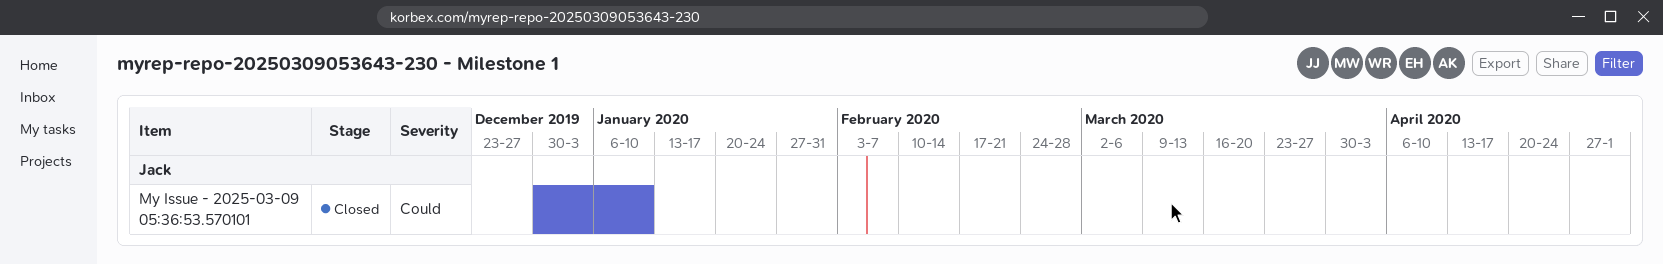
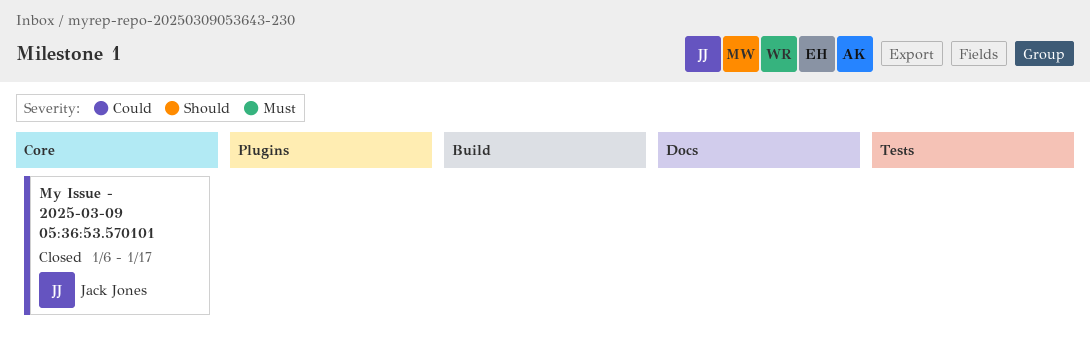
My Issue - 2025-03-09 05:36:53.570101, start: Dec 30 -> Jan 6
My Issue - 2025-03-09 05:36:53.570101, due: Jan 10 -> Jan 17

